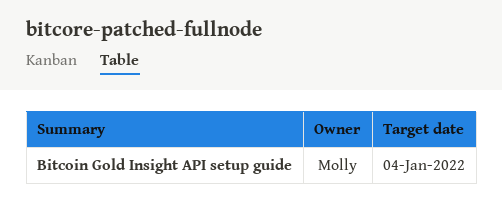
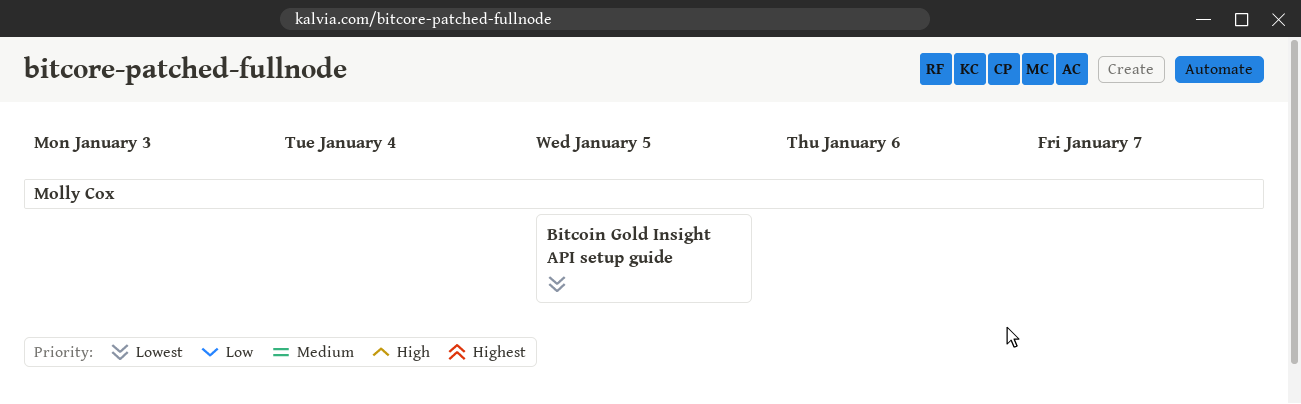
Bitcoin Gold Insight API setup guide, due: Jan 4 -> Jan 5

